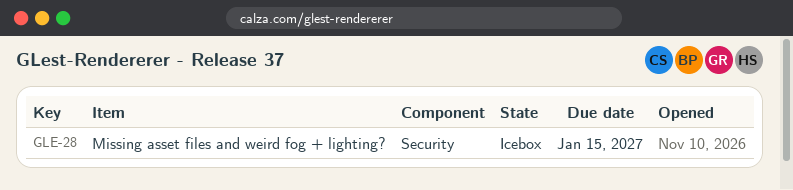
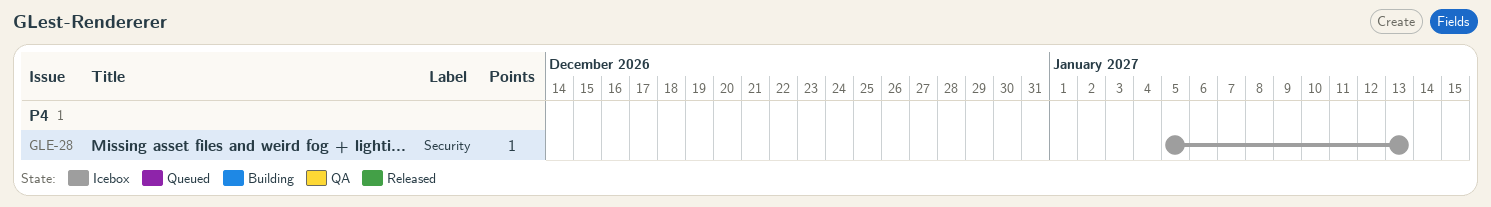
GLE-28, due: Jan 15 -> Jan 13

